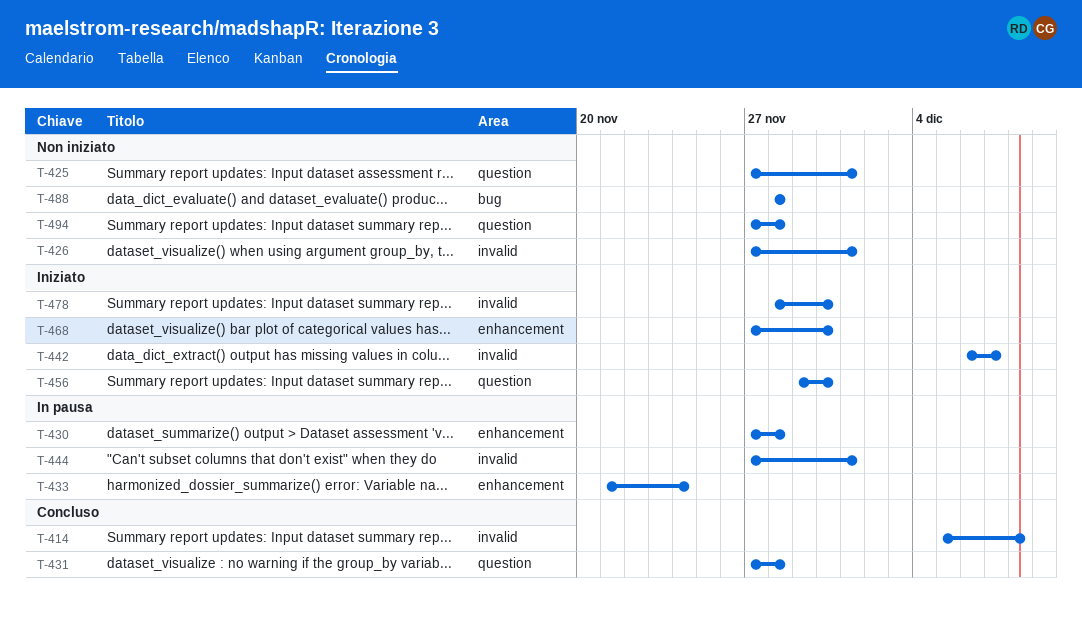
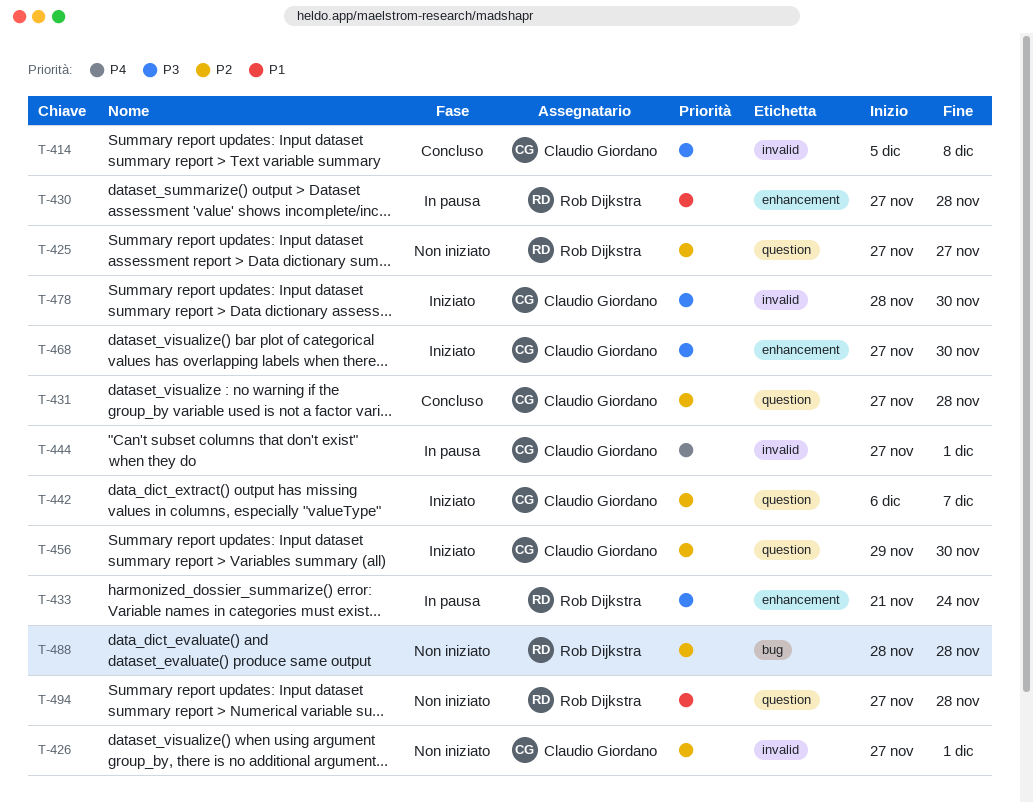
T-425, due: Dec 1 -> Nov 27
T-442, label: invalid -> question

